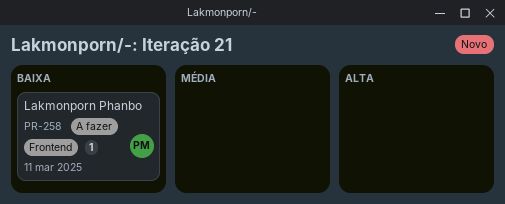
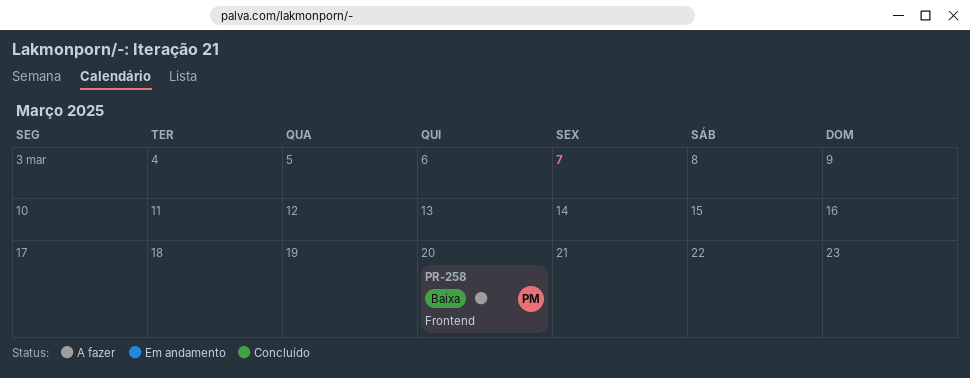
PR-258, due: Mar 11 -> Mar 20

